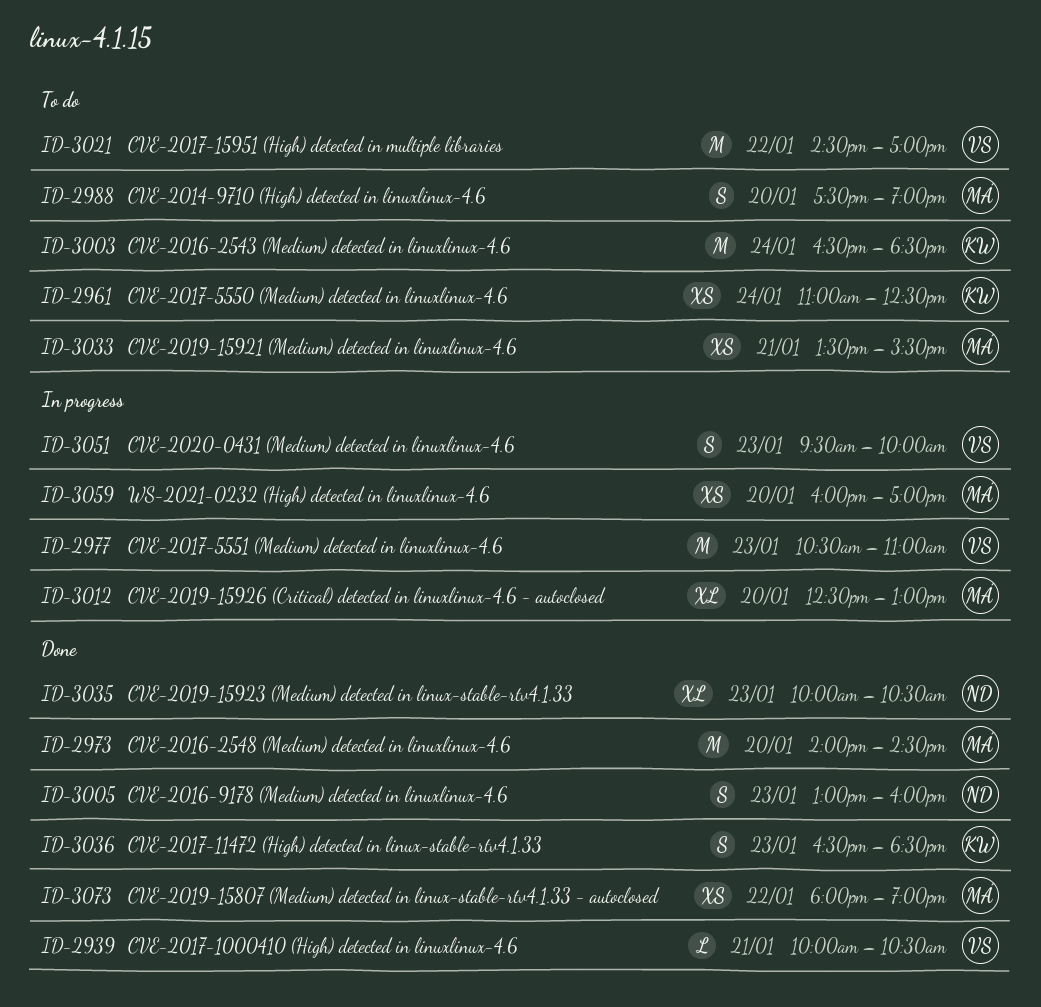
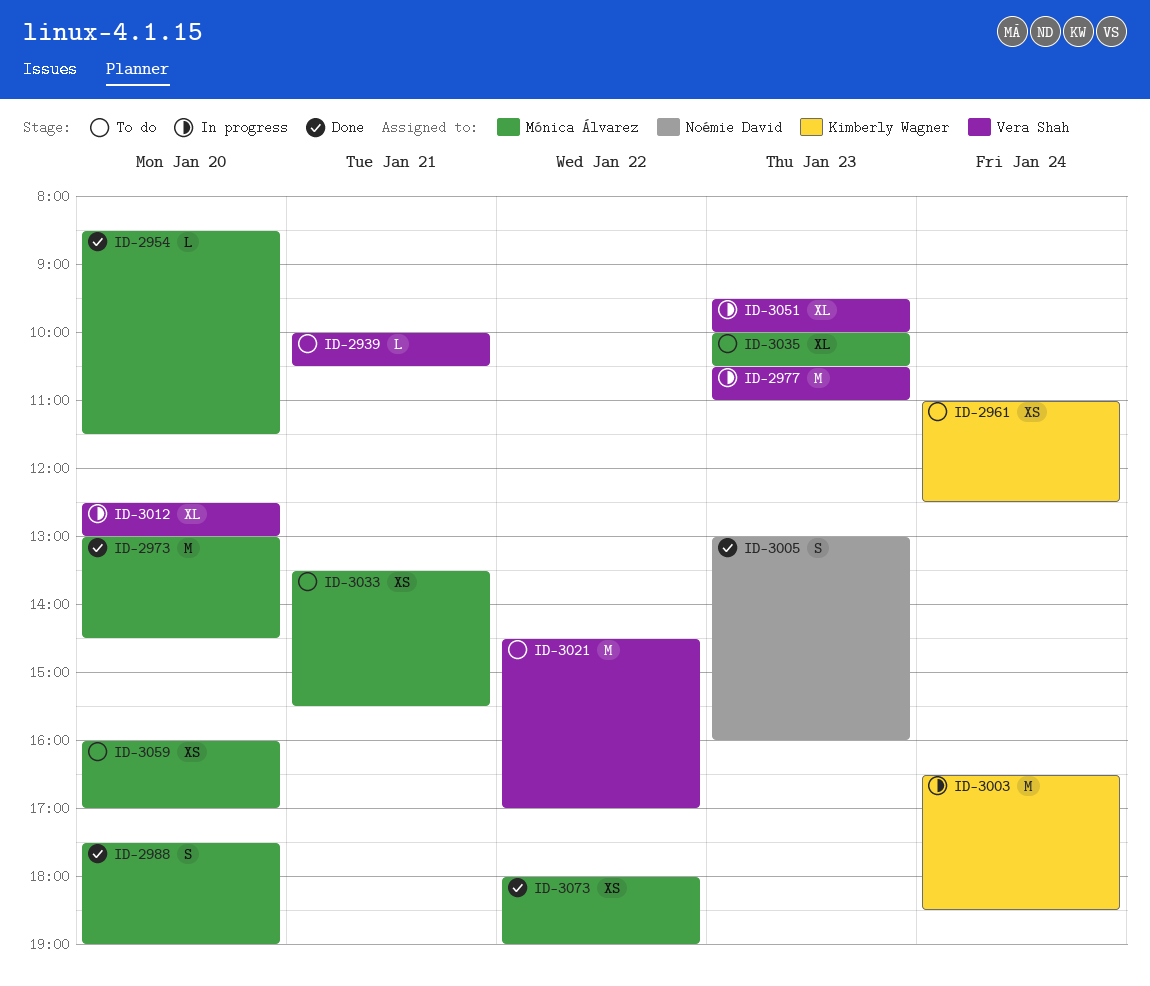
ID-2939, status: Done -> To do
ID-2954: none -> present
ID-2973, begins: 14:00 -> 13:00
ID-2988, status: To do -> Done
ID-3003, status: To do -> In progress
ID-3012, owner: Mónica Álvarez -> Vera Shah
ID-3035, status: Done -> To do
ID-3035, owner: Noémie David -> Mónica Álvarez
ID-3036: present -> none
ID-3051, estimate: S -> XL
ID-3059, status: In progress -> To do

